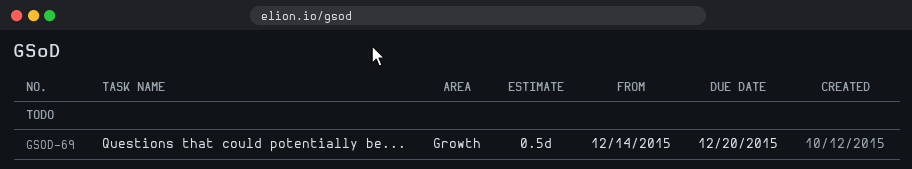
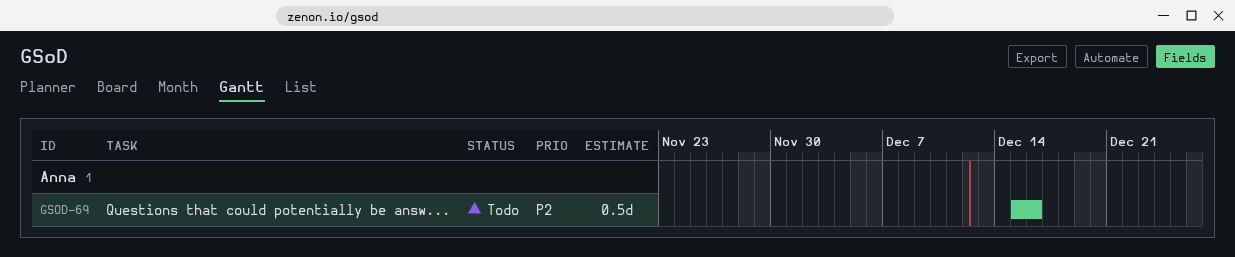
GSOD-69, start: Dec 14 -> Dec 15
GSOD-69, due: Dec 20 -> Dec 16

